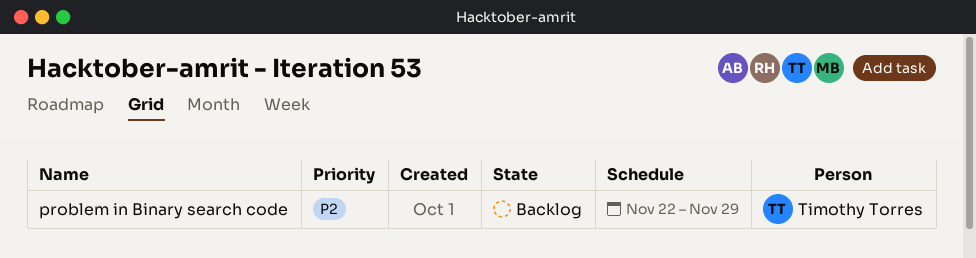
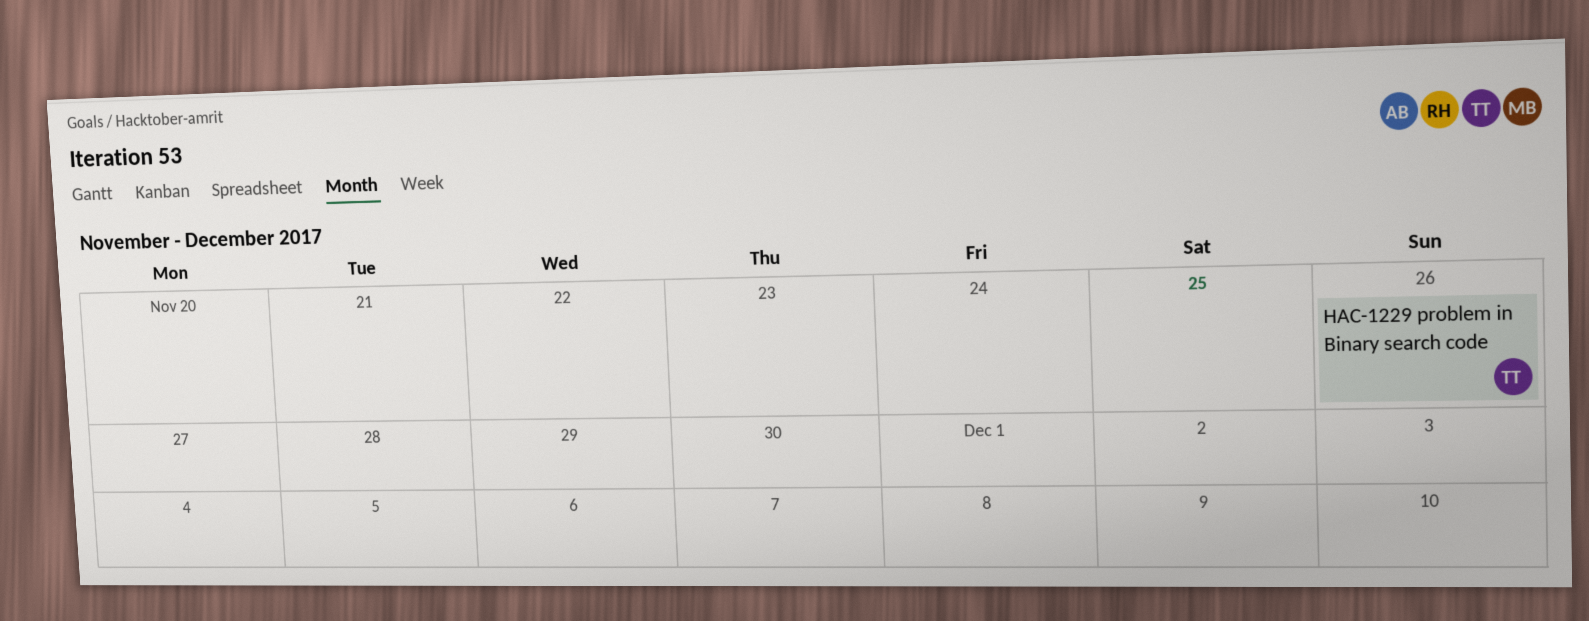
problem in Binary search code, due: Nov 29 -> Nov 26

